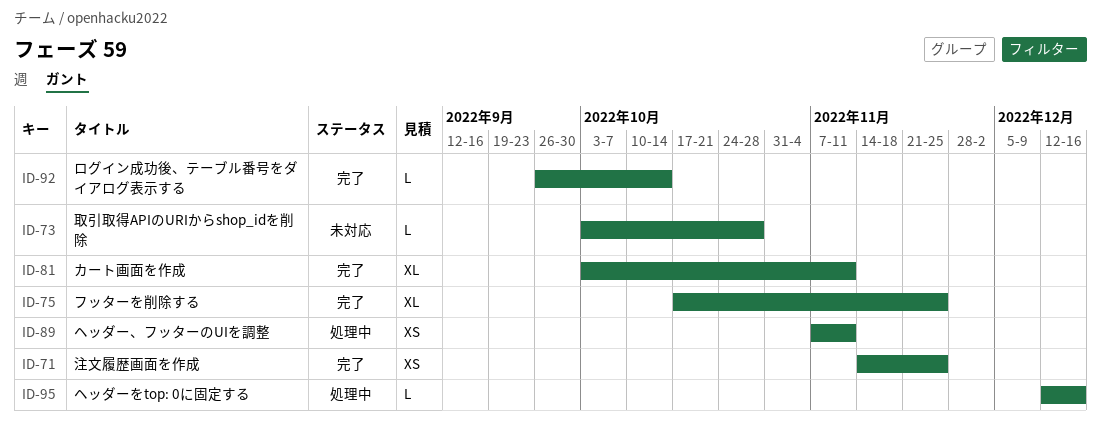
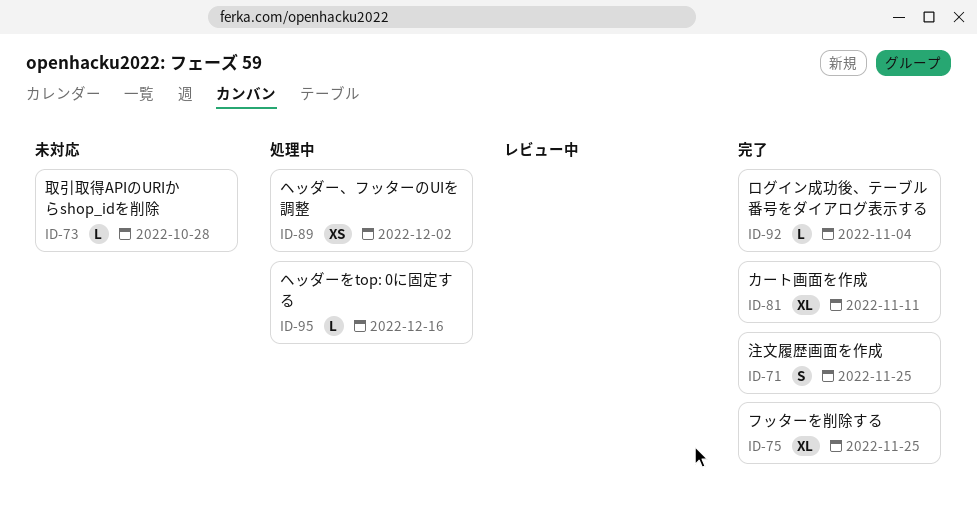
ID-71, estimate: XS -> S
ID-89, due: Nov 11 -> Dec 2
ID-92, due: Oct 14 -> Nov 4

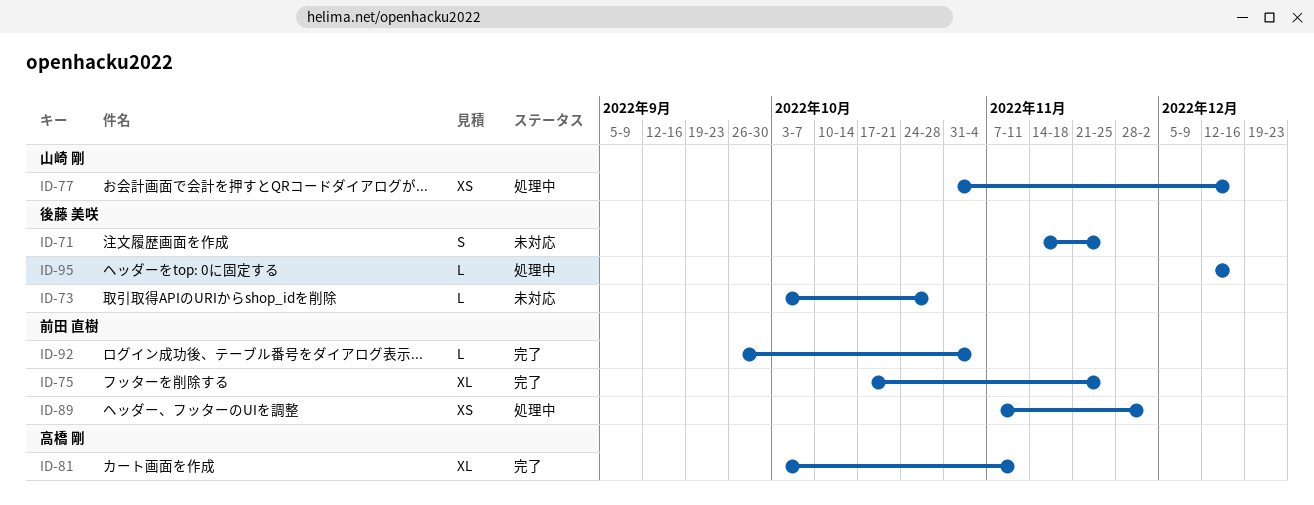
ID-71, status: 完了 -> 未対応
ID-77: none -> present

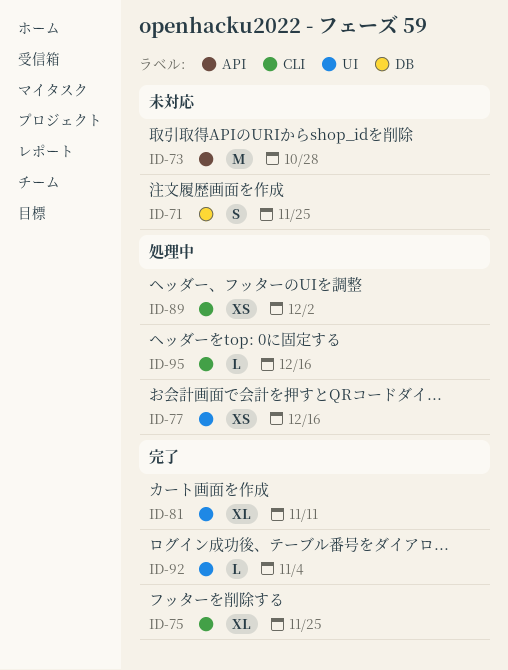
ID-73, estimate: L -> M

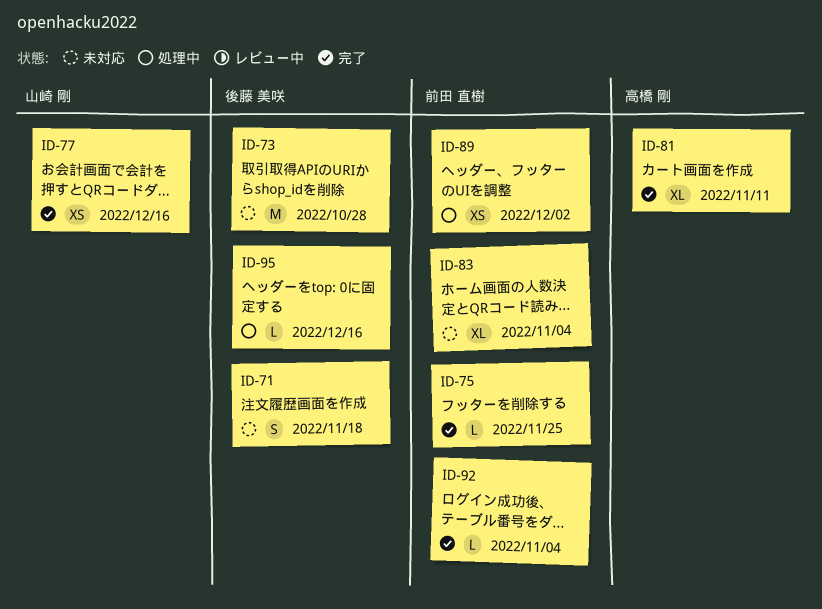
ID-71, due: Nov 25 -> Nov 18
ID-75, estimate: XL -> L
ID-77, status: 処理中 -> 完了
ID-83: none -> present

